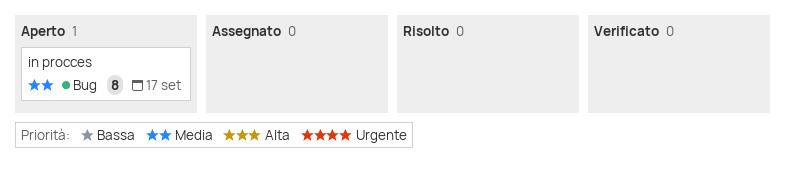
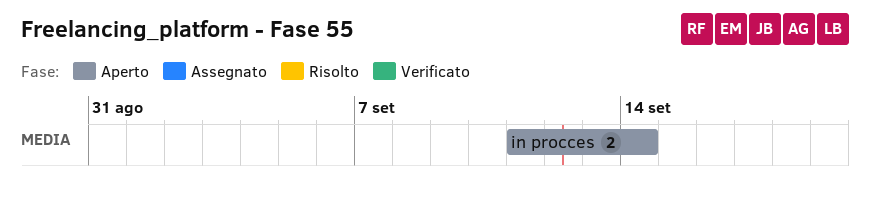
in procces, estimate: 8 -> 2
in procces, due: Sep 17 -> Sep 14

